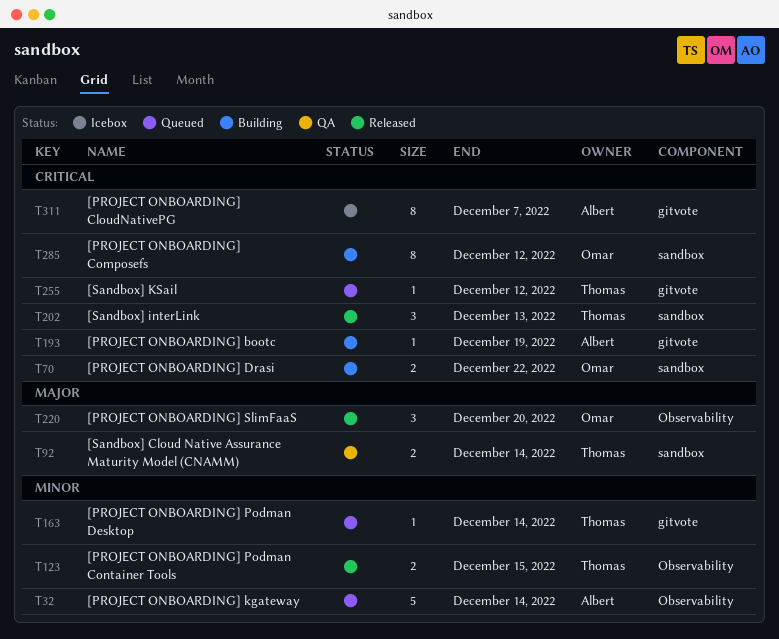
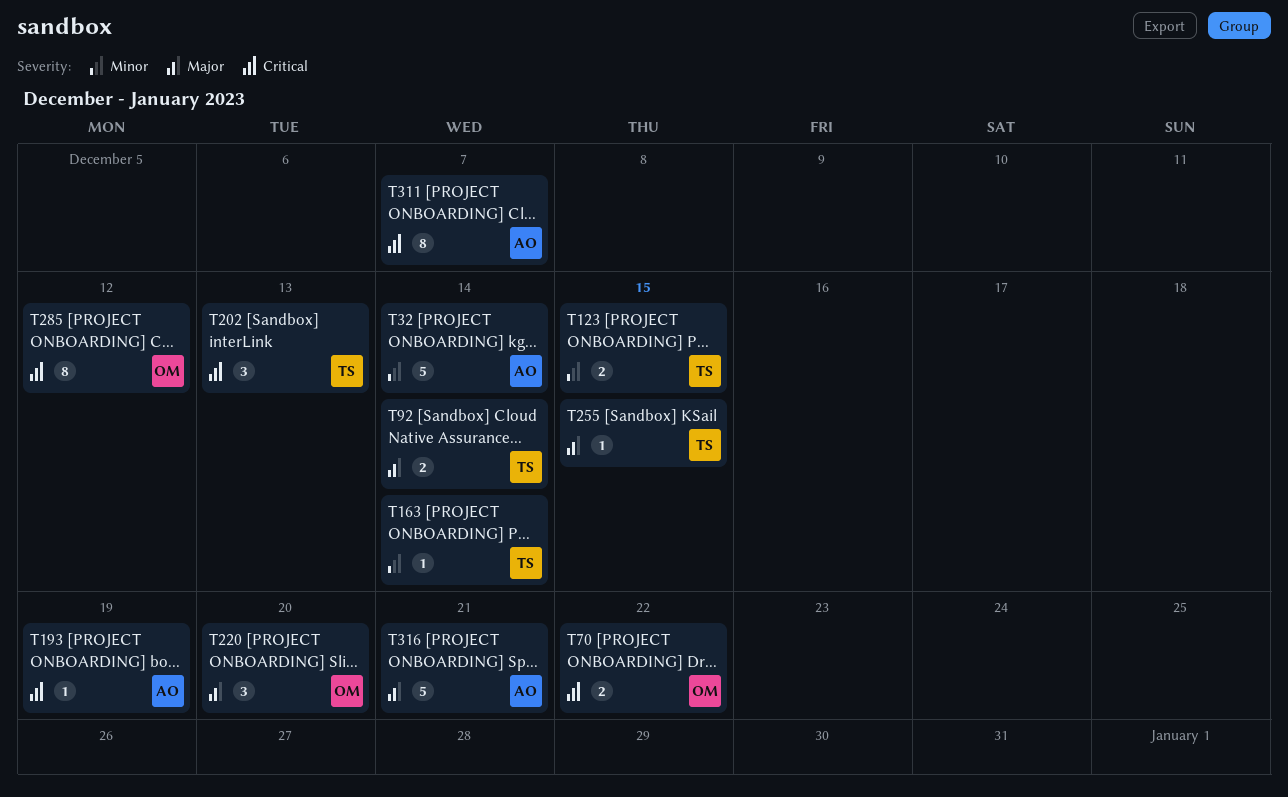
T255, priority: Critical -> Major
T255, due: Dec 12 -> Dec 15
T316: none -> present

